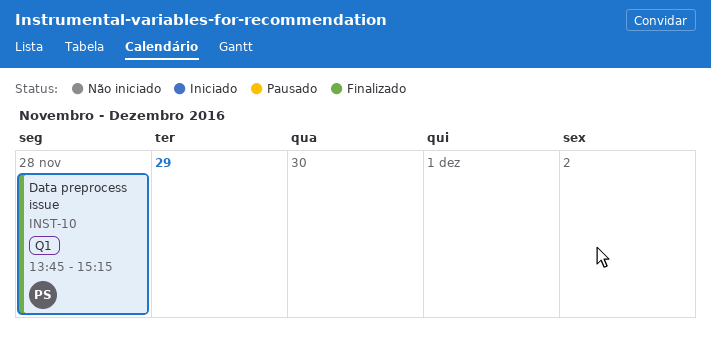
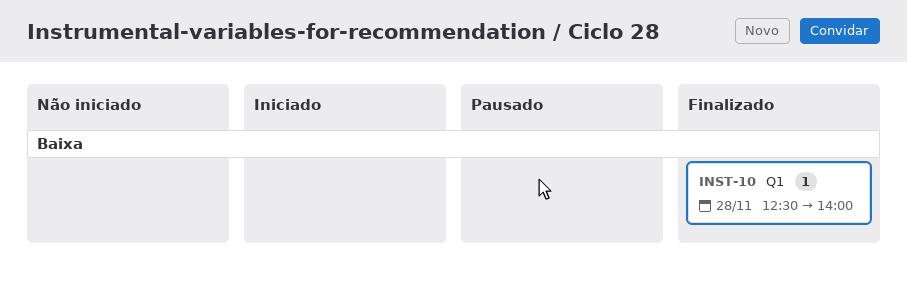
INST-10, begins: 13:45 -> 12:30
INST-10, ends: 15:15 -> 14:00

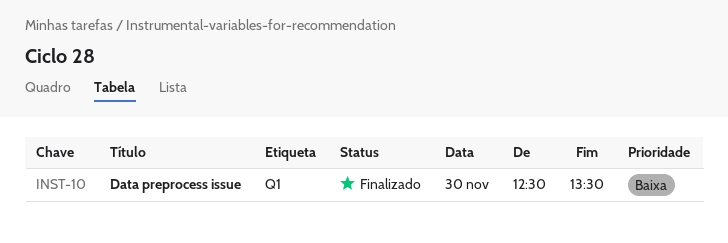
INST-10, day: Nov 28 -> Nov 30
INST-10, ends: 14:00 -> 13:30

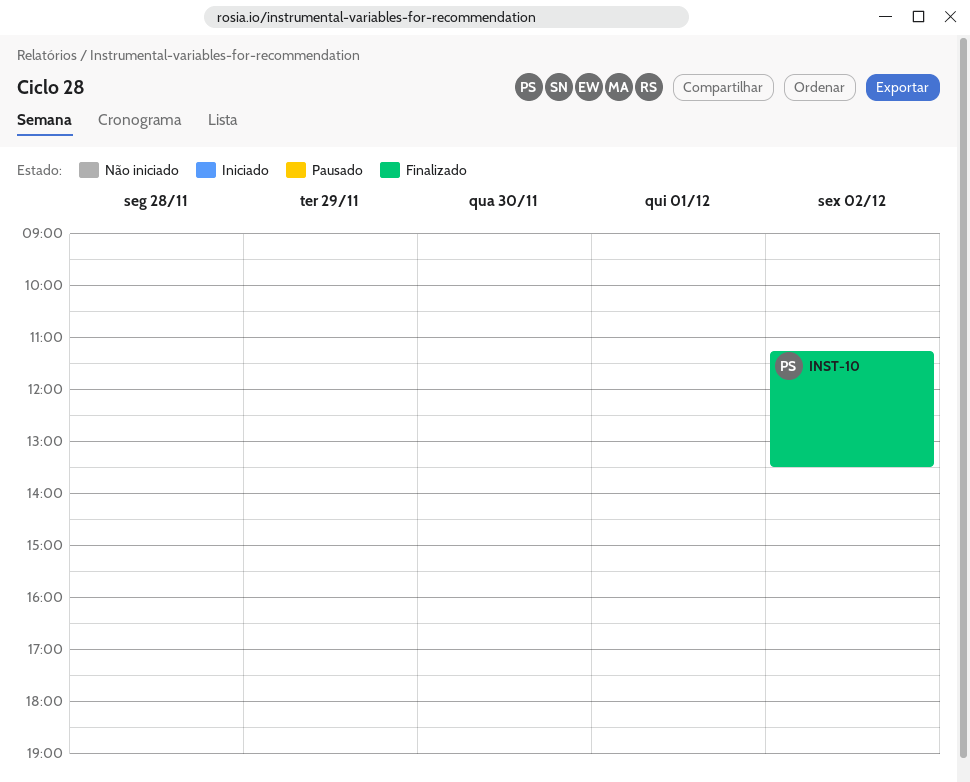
INST-10, day: Nov 30 -> Dec 2
INST-10, begins: 12:30 -> 11:15

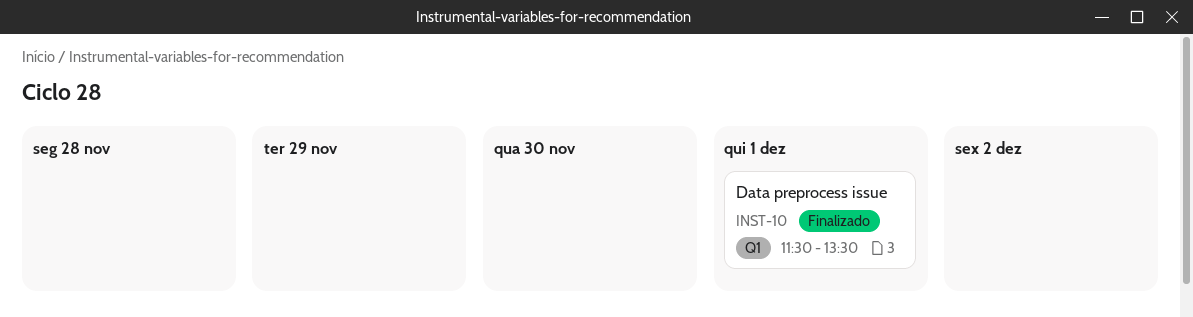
INST-10, day: Dec 2 -> Dec 1
INST-10, begins: 11:15 -> 11:30

